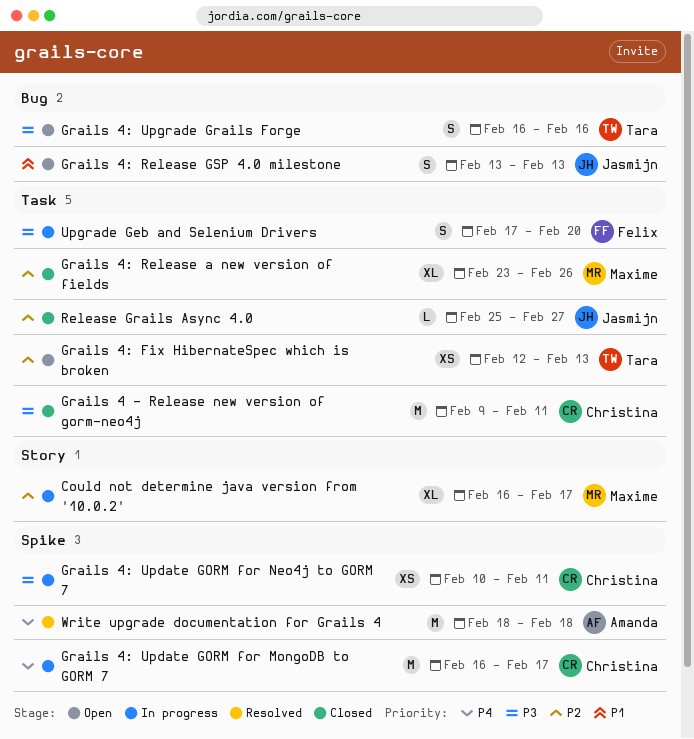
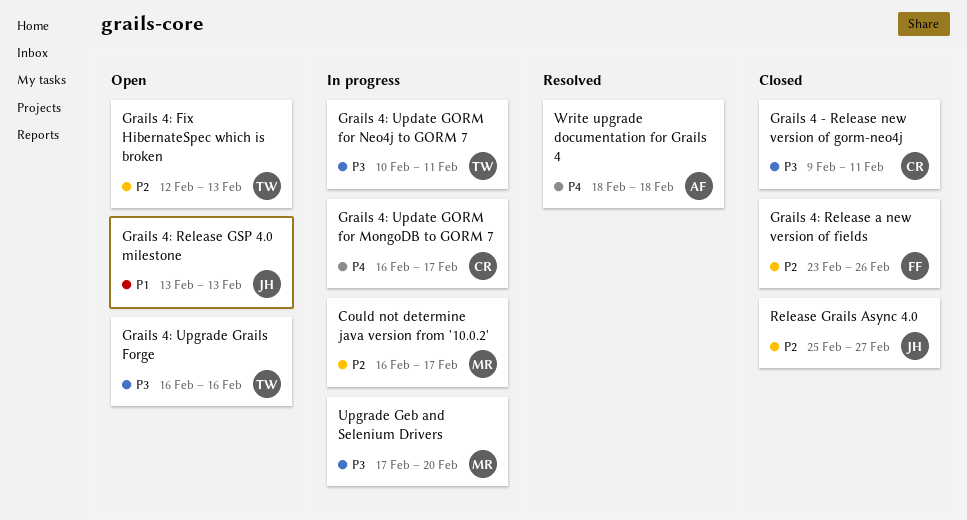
Grails 4: Release a new version of fields, owner: Maxime -> Felix
Grails 4: Update GORM for Neo4j to GORM 7, owner: Christina -> Tara
Upgrade Geb and Selenium Drivers, owner: Felix -> Maxime

